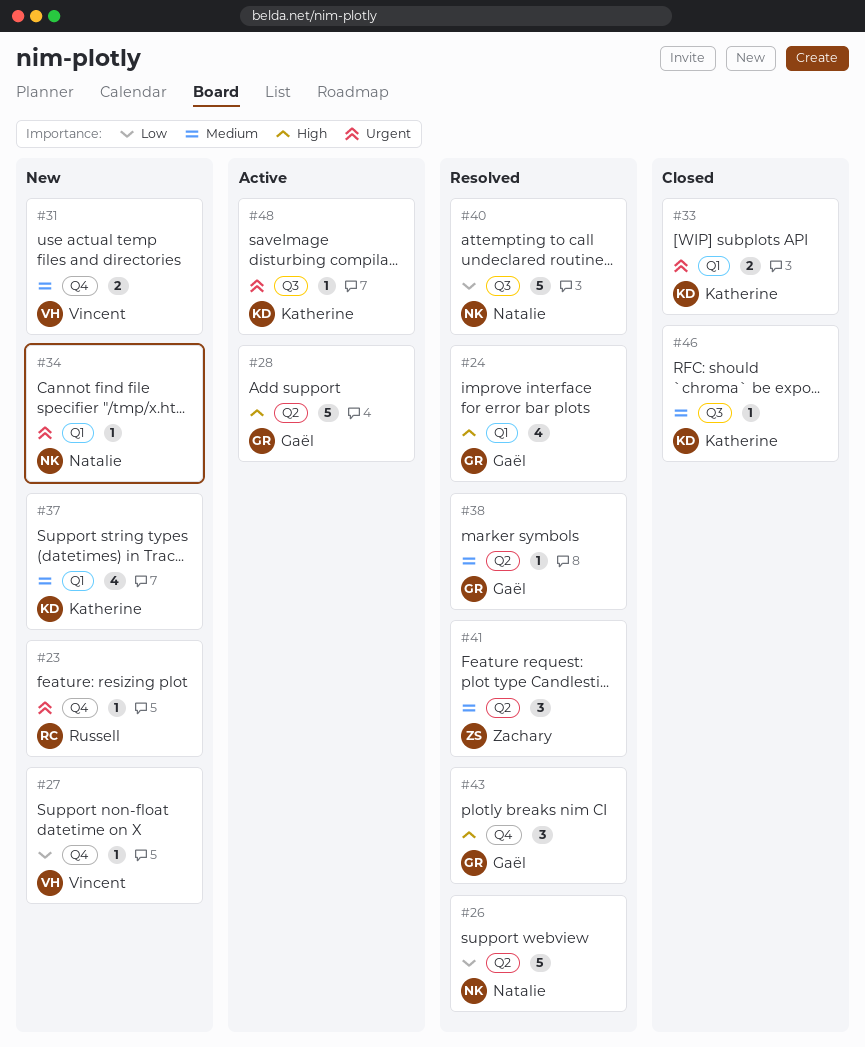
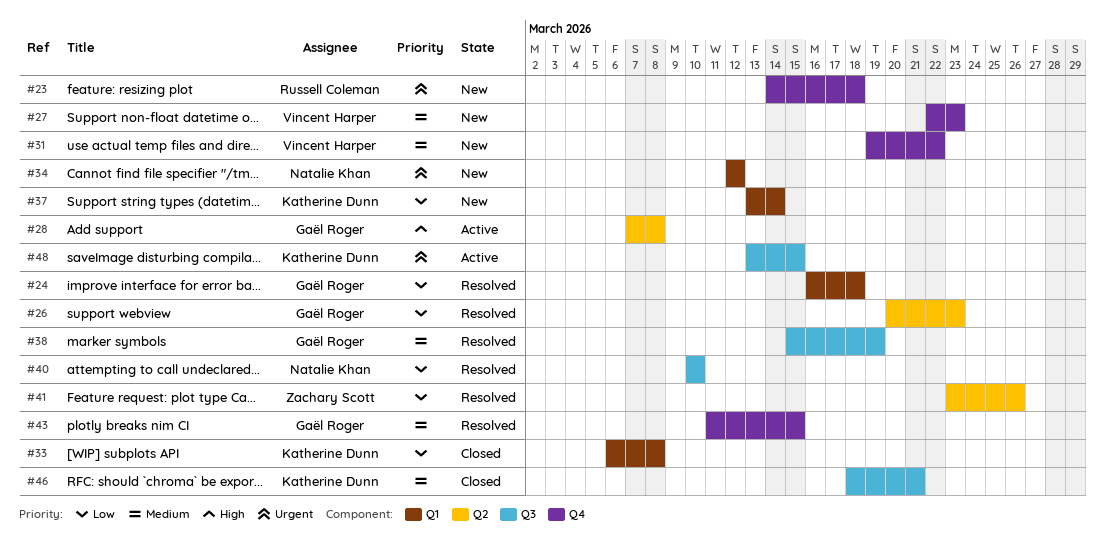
#24, priority: High -> Low
#26, owner: Natalie Khan -> Gaël Roger
#27, priority: Low -> Medium
#33, priority: Urgent -> Low
#37, priority: Medium -> Low
#38, label: Q2 -> Q3
#41, priority: Medium -> Low
#43, priority: High -> Medium

